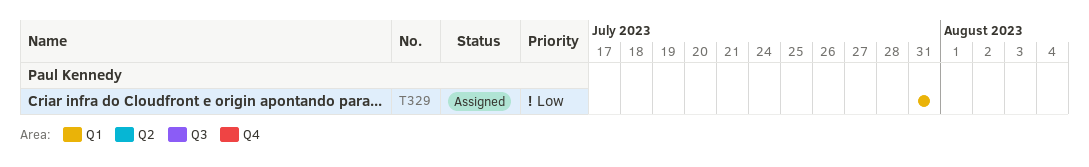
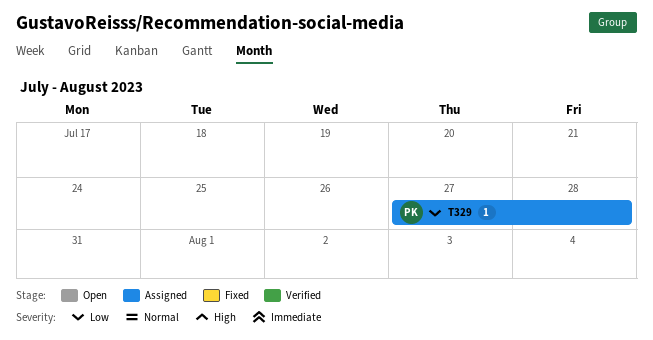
T329, start: Jul 31 -> Jul 27
T329, due: Jul 31 -> Jul 28

